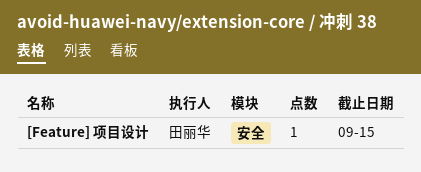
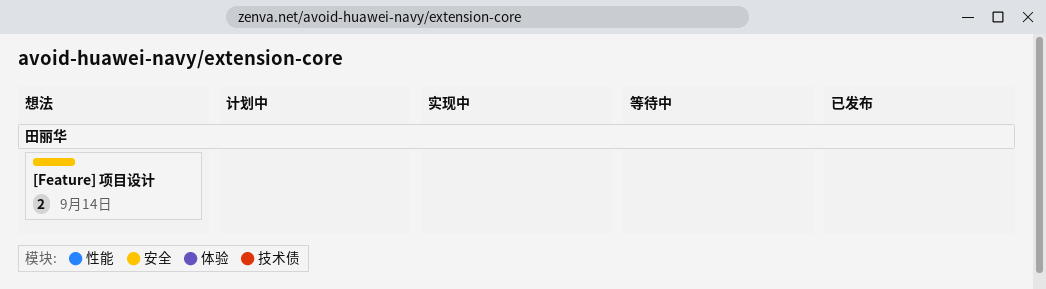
[Feature] 项目设计, estimate: 1 -> 2
[Feature] 项目设计, due: Sep 15 -> Sep 14

